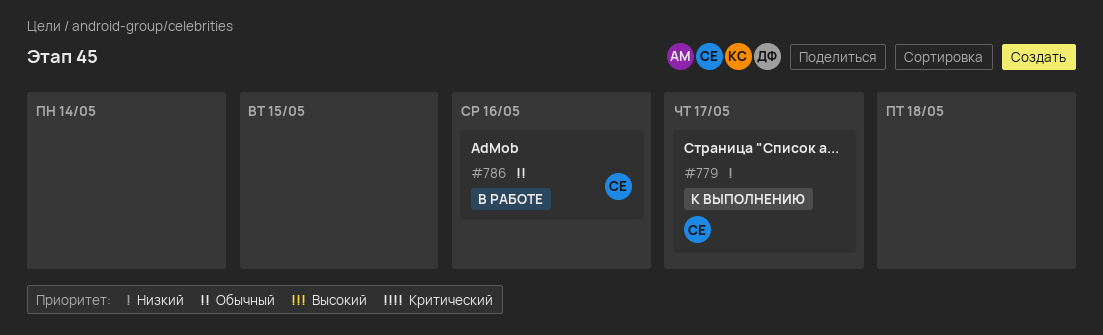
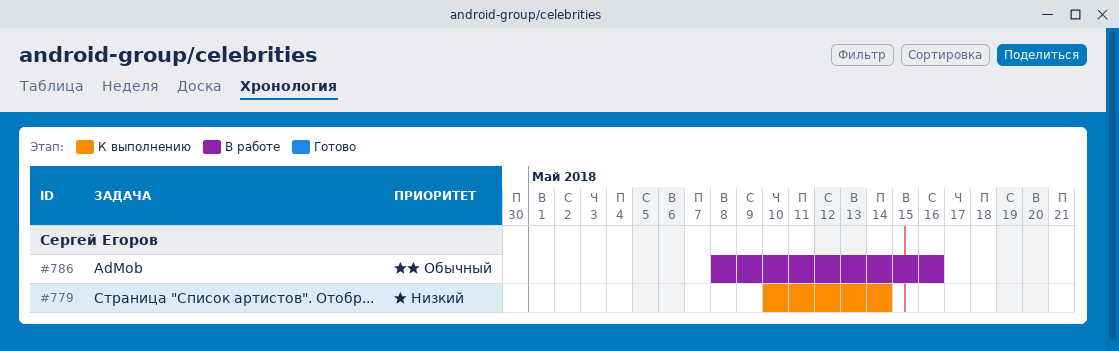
#779, due: May 17 -> May 14

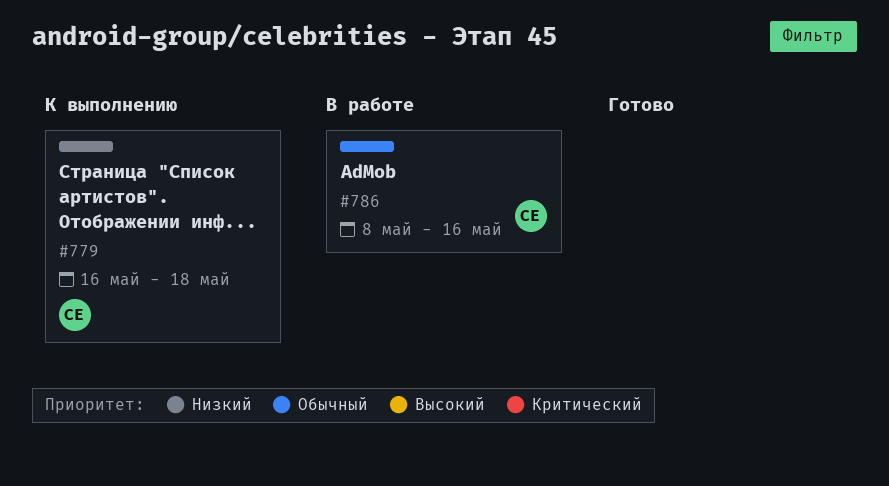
#779, start: May 10 -> May 16
#779, due: May 14 -> May 18

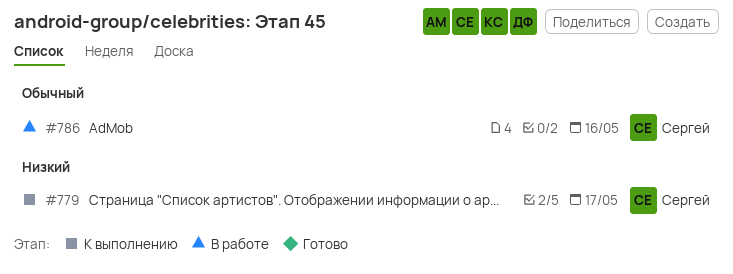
#779, due: May 18 -> May 17

